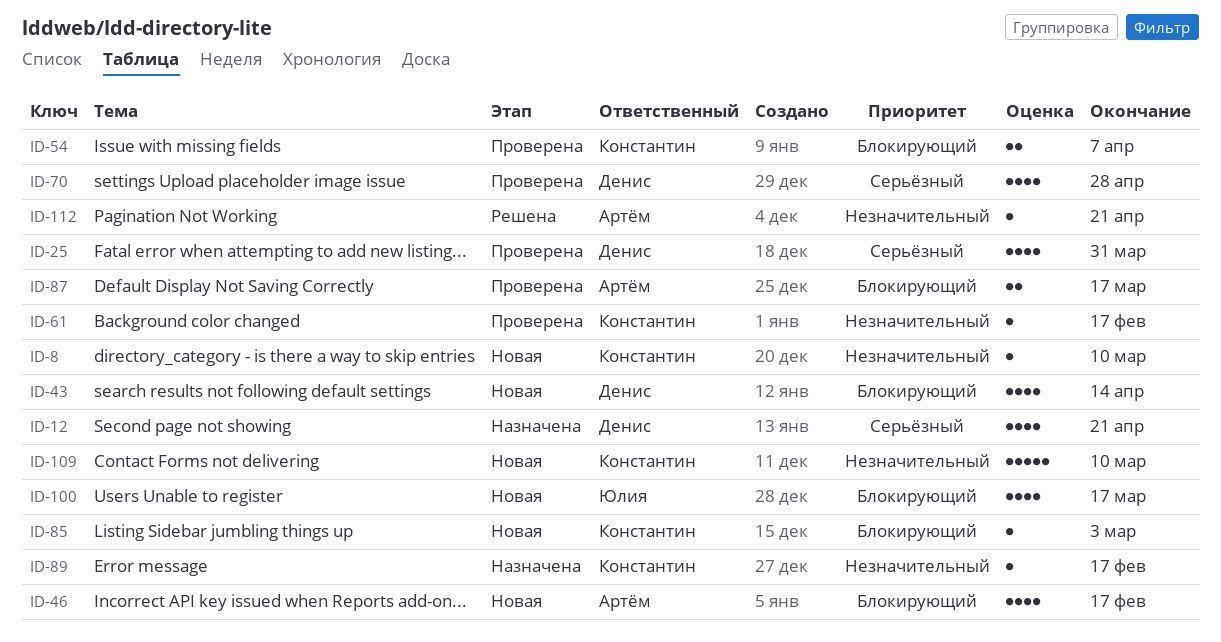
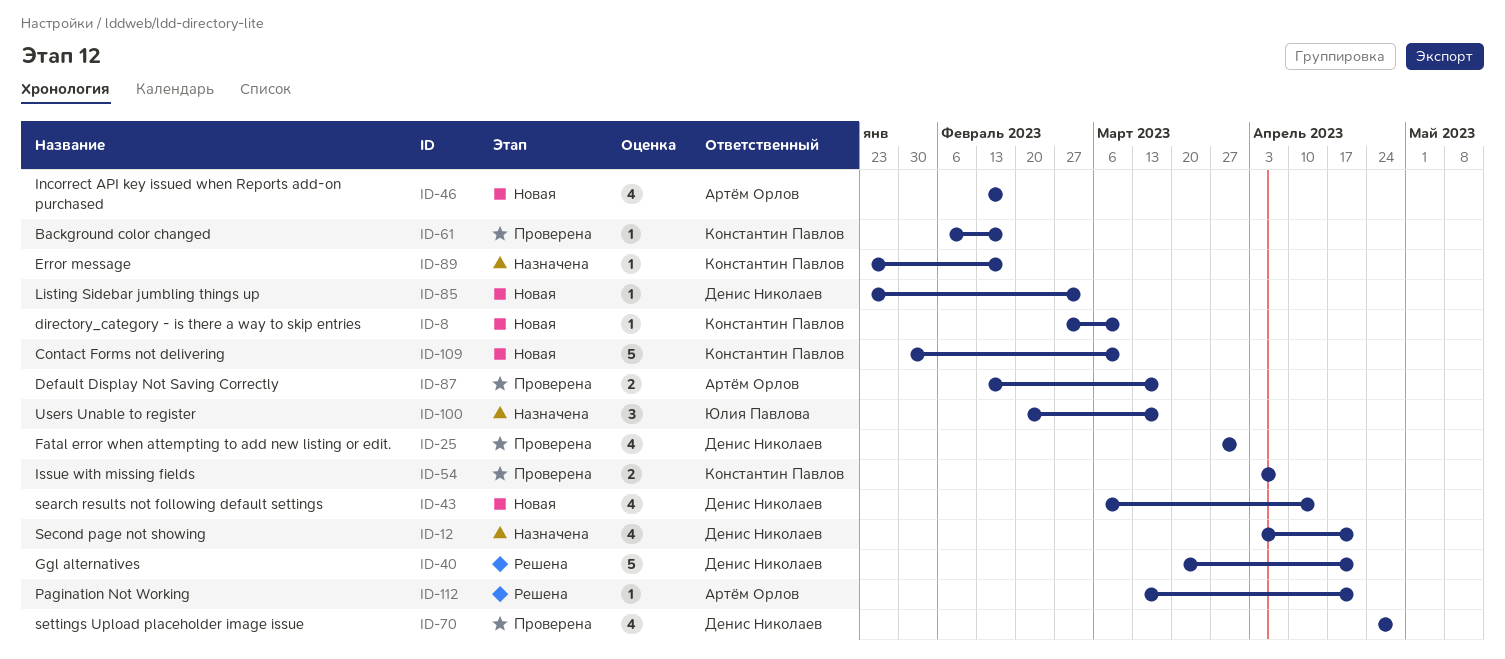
ID-40: none -> present
ID-85, owner: Константин Павлов -> Денис Николаев
ID-100, status: Новая -> Назначена
ID-100, estimate: 4 -> 3

